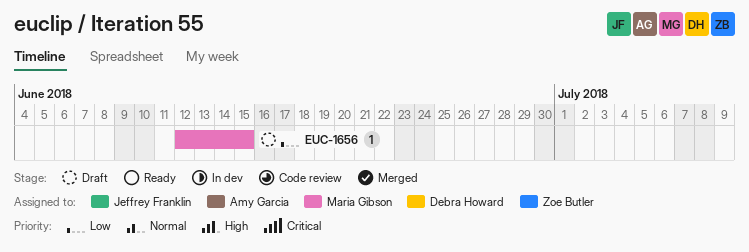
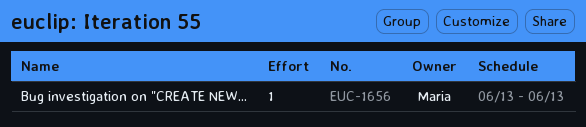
EUC-1656, start: Jun 12 -> Jun 13
EUC-1656, due: Jun 15 -> Jun 13

